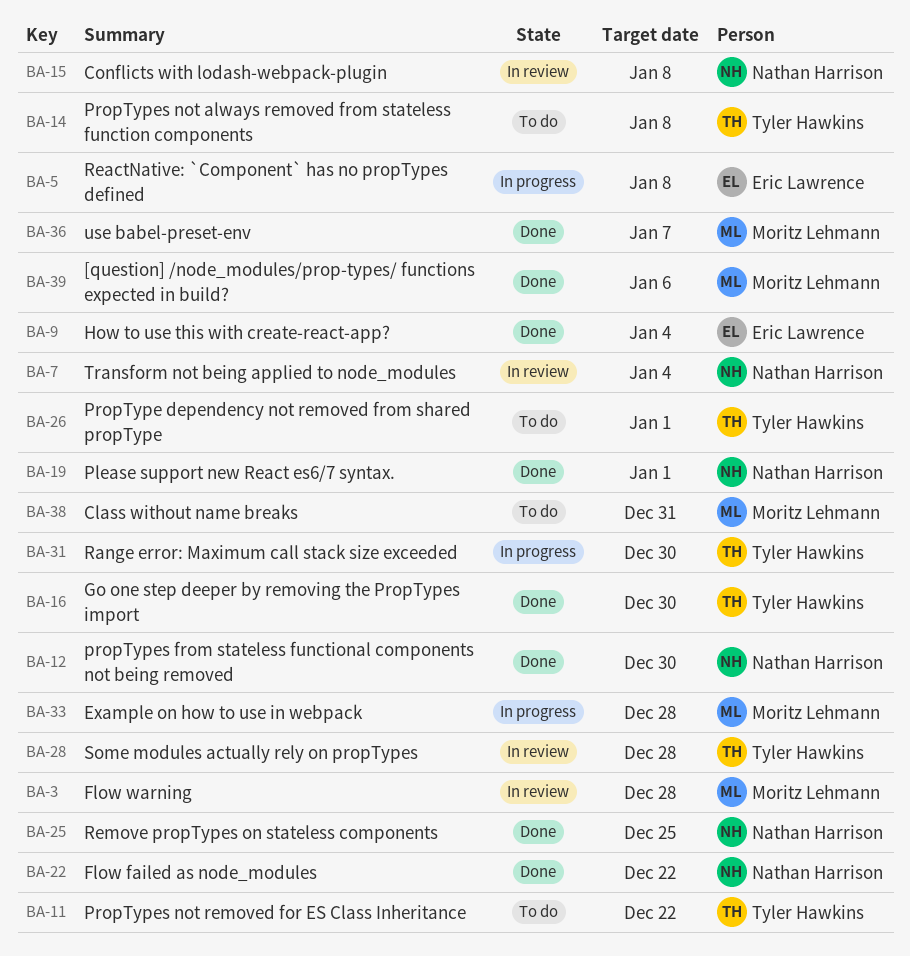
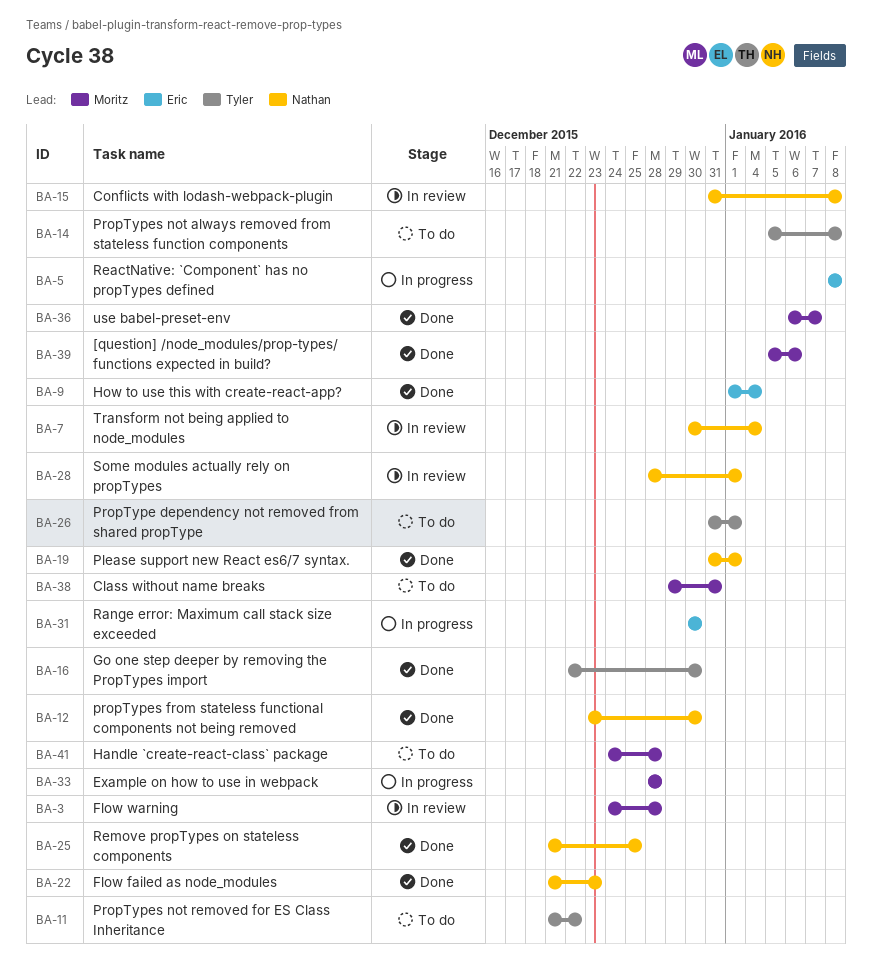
BA-22, due: Dec 22 -> Dec 23
BA-28, owner: Tyler Hawkins -> Nathan Harrison
BA-28, due: Dec 28 -> Jan 1
BA-31, owner: Tyler Hawkins -> Eric Lawrence
BA-41: none -> present

